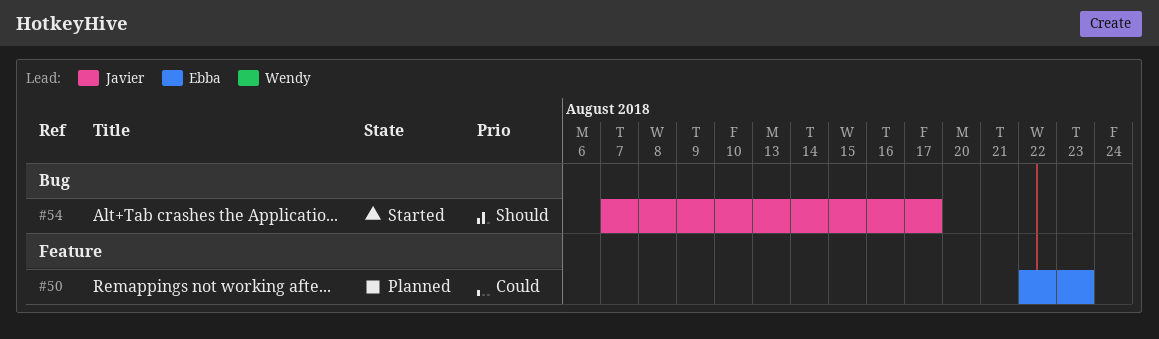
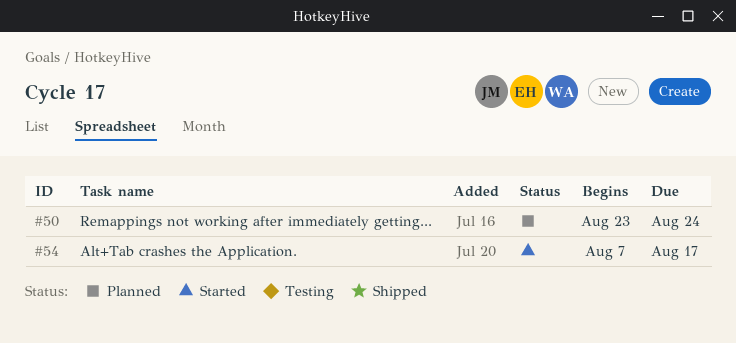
#50, start: Aug 22 -> Aug 23
#50, due: Aug 23 -> Aug 24

